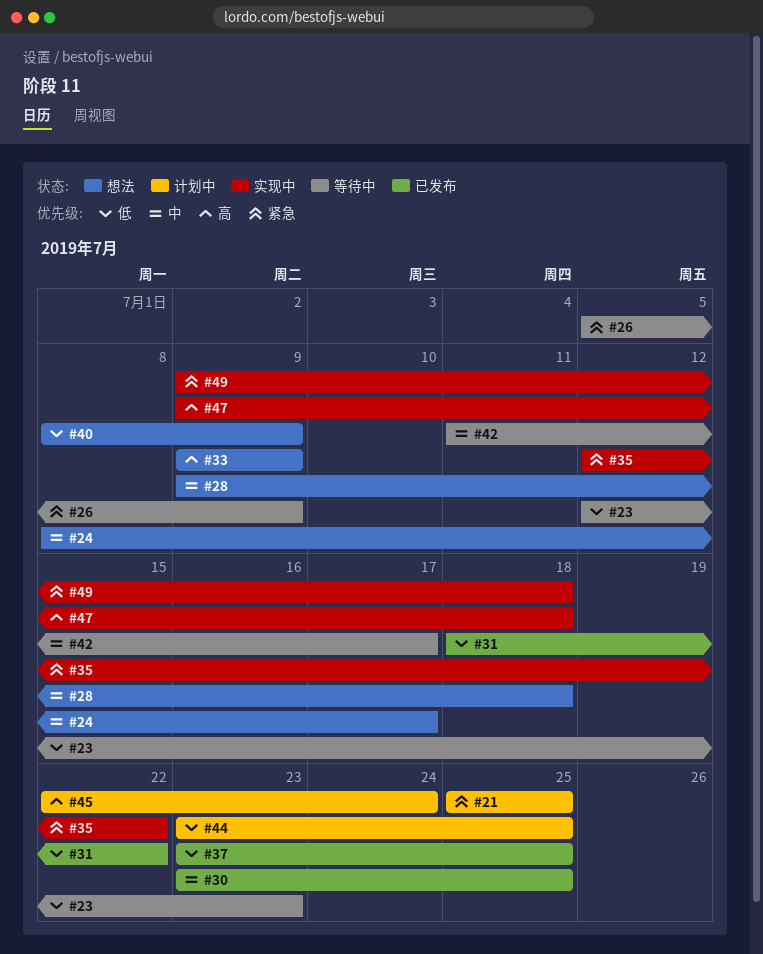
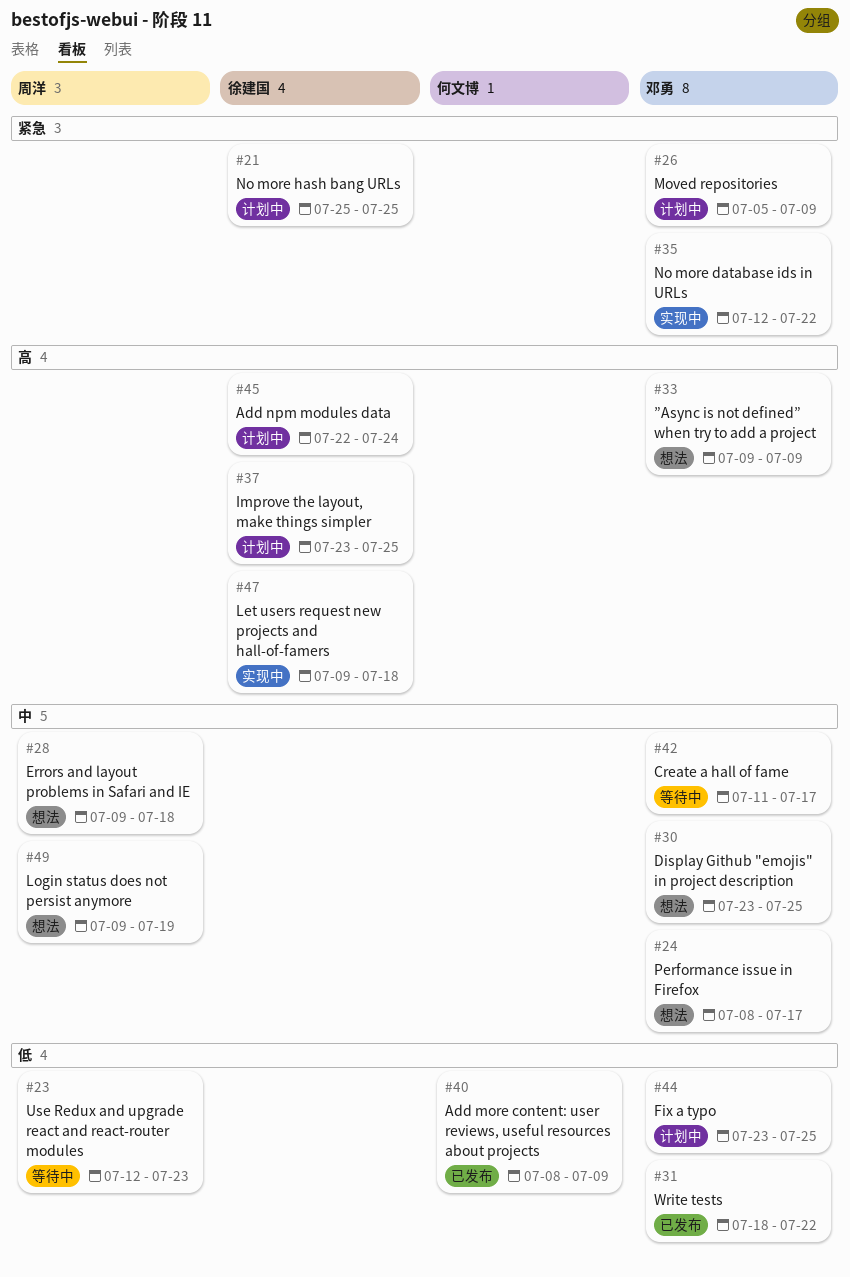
#26, status: 等待中 -> 计划中
#30, status: 已发布 -> 想法
#37, status: 已发布 -> 计划中
#37, priority: 低 -> 高
#40, status: 想法 -> 已发布
#49, status: 实现中 -> 想法
#49, priority: 紧急 -> 中
#49, due: Jul 18 -> Jul 19

